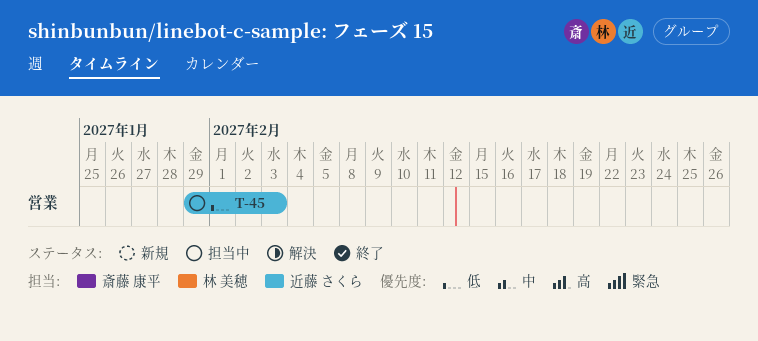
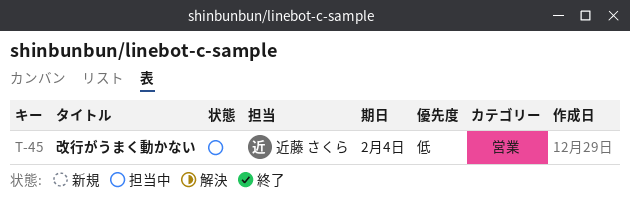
T-45, due: Feb 3 -> Feb 4

